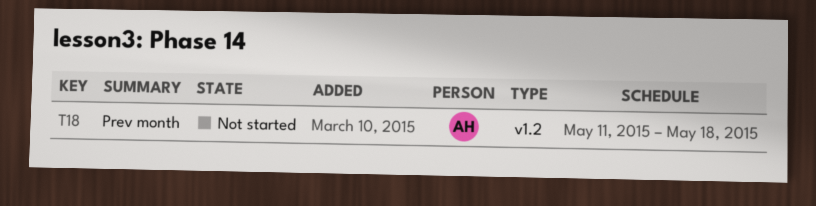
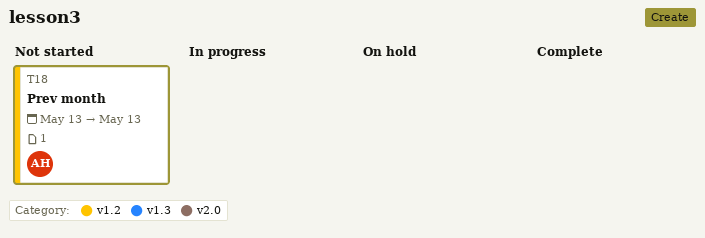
T18, start: May 11 -> May 13
T18, due: May 18 -> May 13

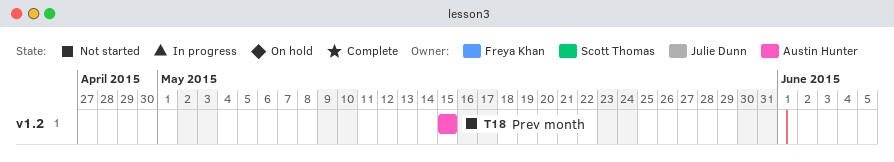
T18, start: May 13 -> May 15
T18, due: May 13 -> May 15

